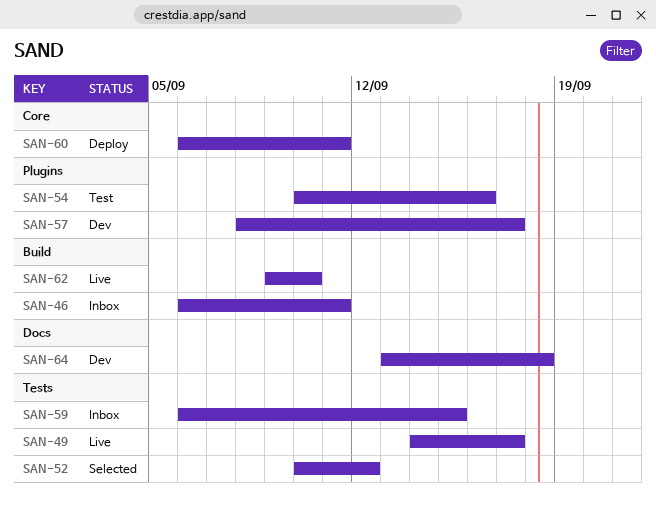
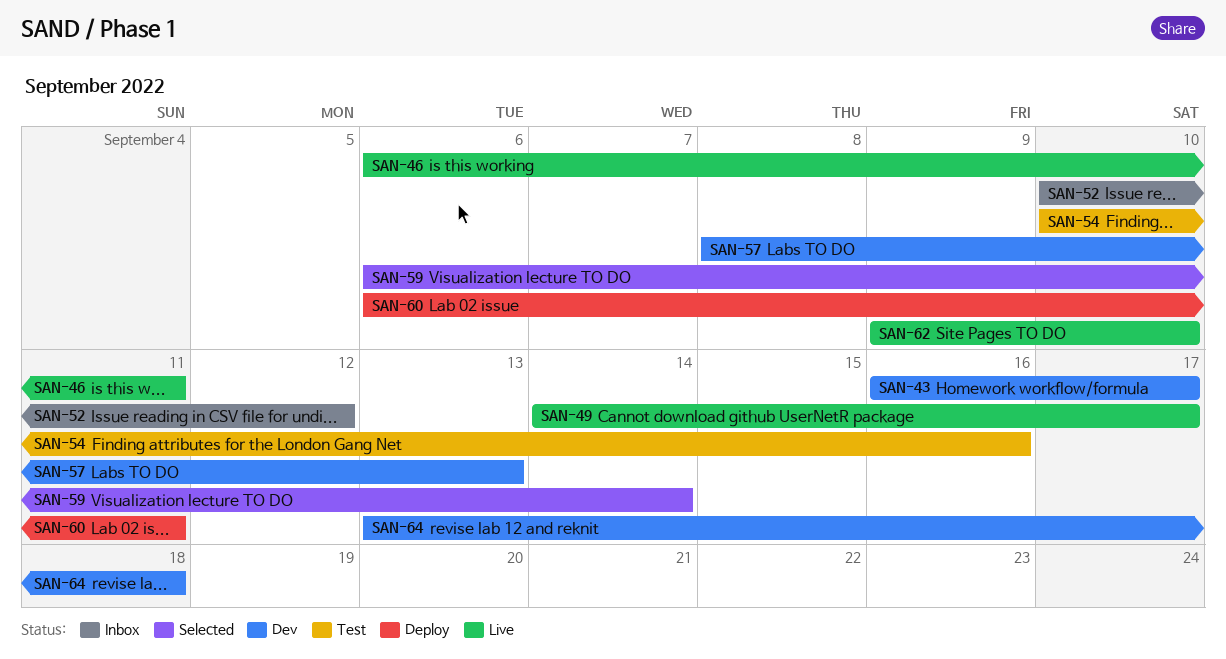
SAN-43: none -> present
SAN-46, status: Inbox -> Live
SAN-52, status: Selected -> Inbox
SAN-57, due: Sep 17 -> Sep 13
SAN-59, status: Inbox -> Selected
SAN-59, due: Sep 15 -> Sep 14

